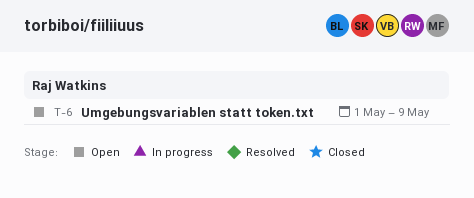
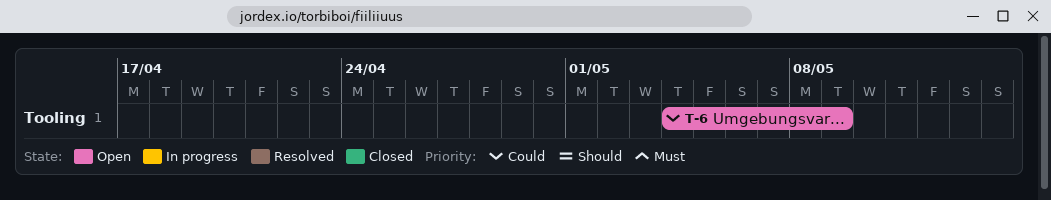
T-6, start: May 1 -> May 4

